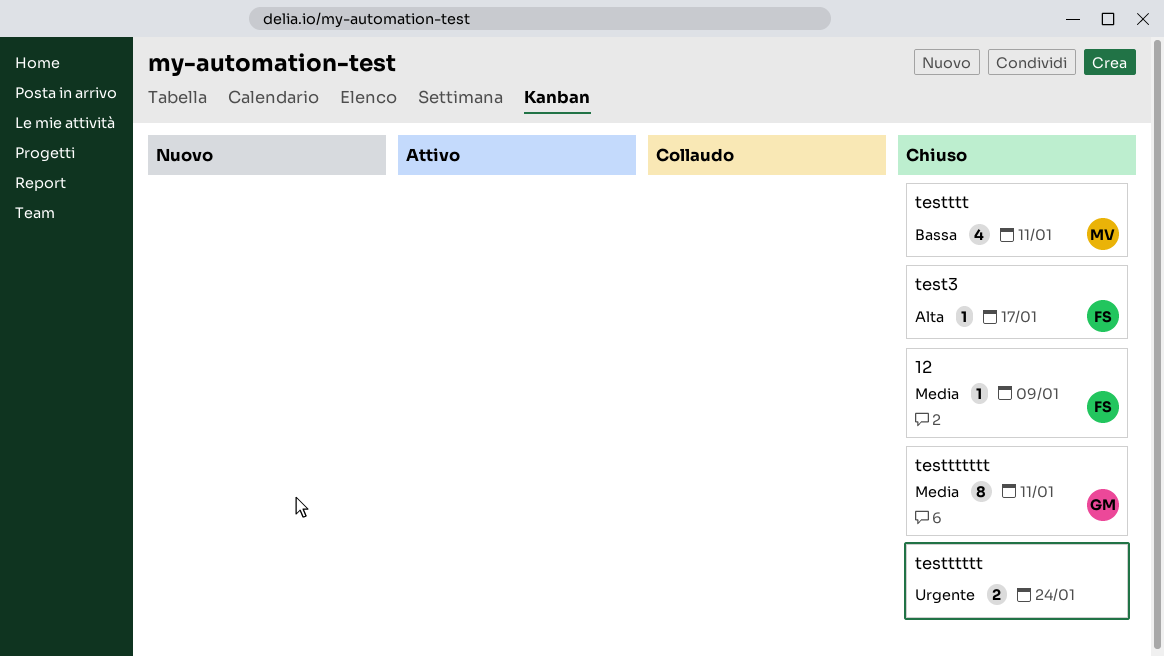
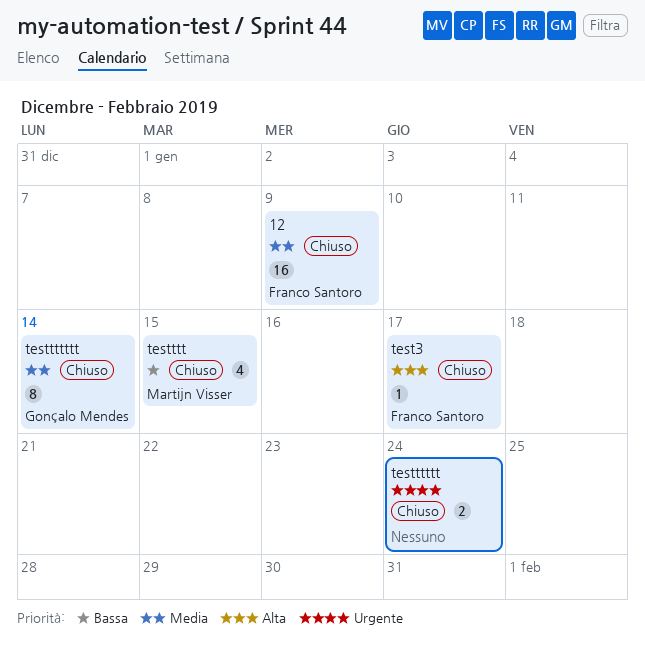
12, estimate: 1 -> 16
testttt, due: Jan 11 -> Jan 15
testtttttt, due: Jan 11 -> Jan 14

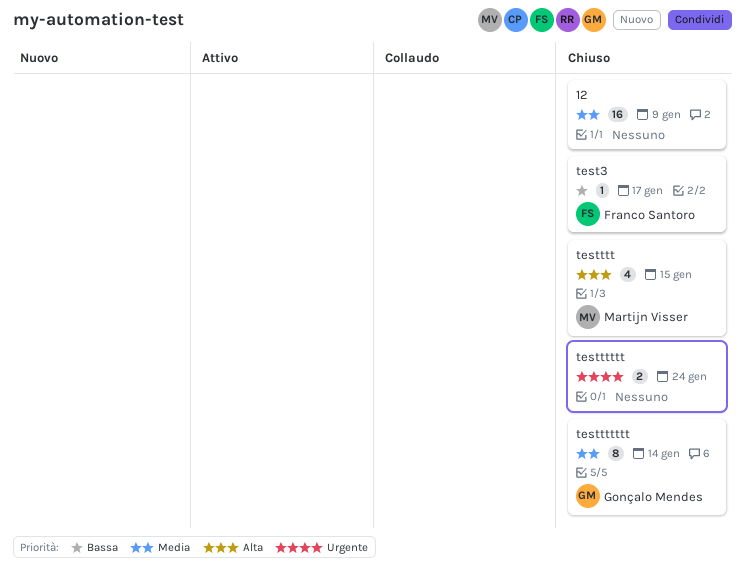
12, owner: Franco Santoro -> none
test3, priority: Alta -> Bassa
testttt, priority: Bassa -> Alta

